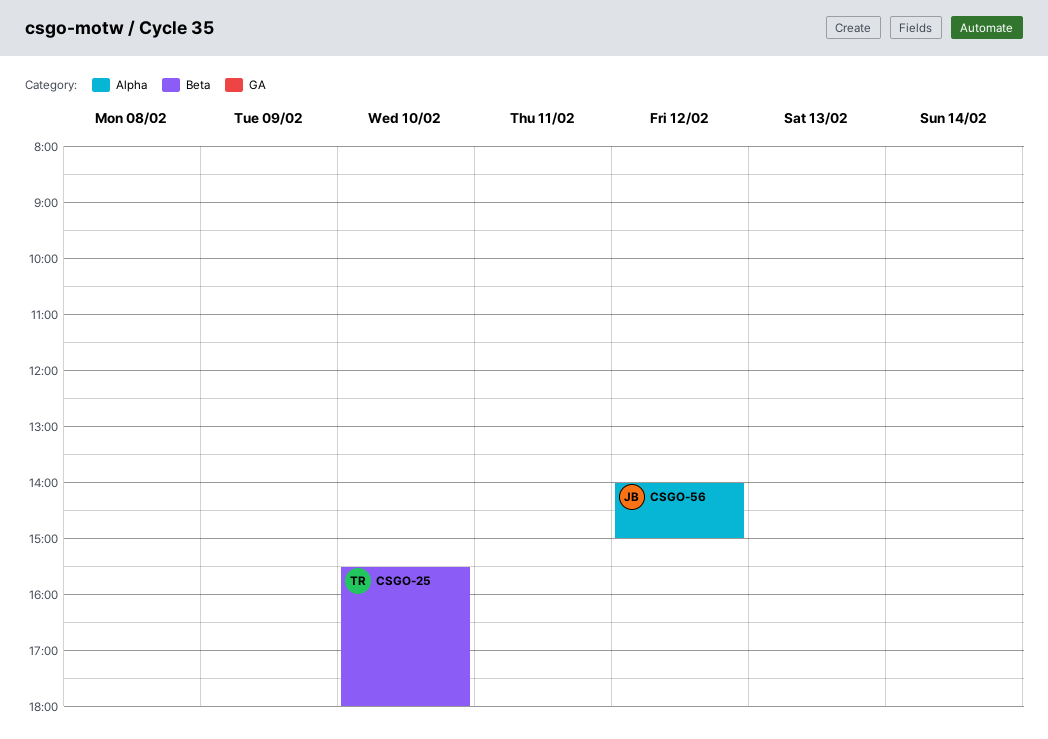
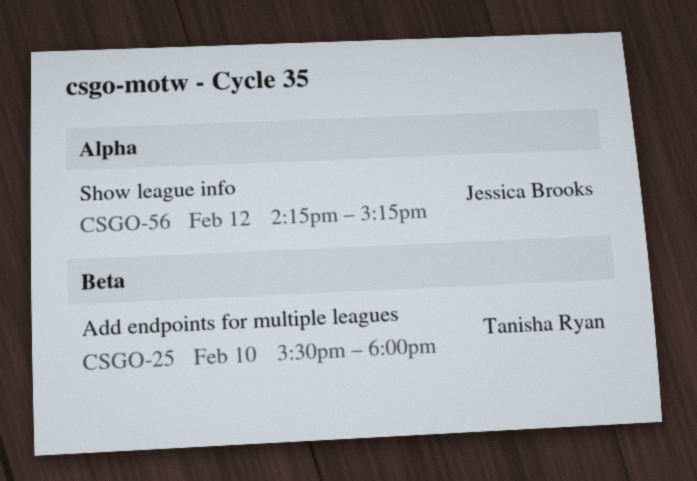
CSGO-56, begins: 14:00 -> 14:15
CSGO-56, ends: 15:00 -> 15:15

